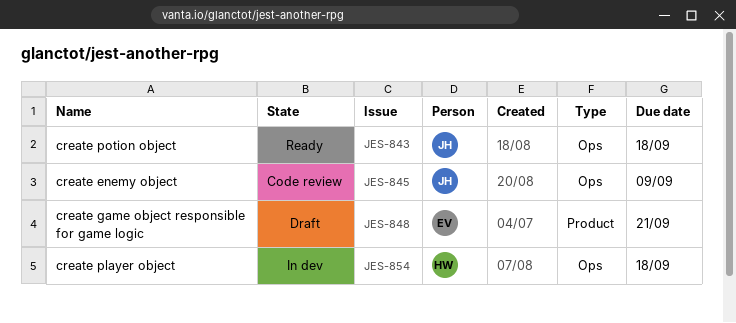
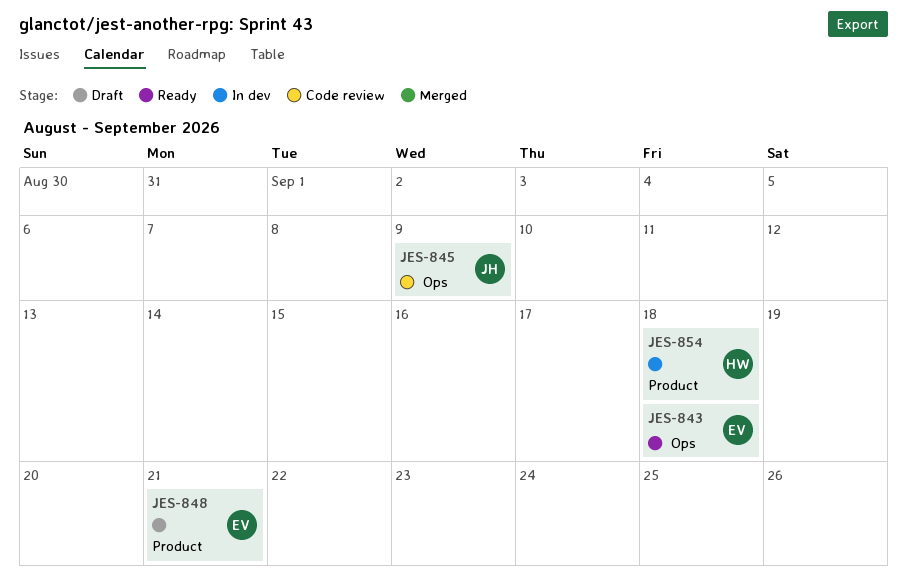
JES-843, owner: JH -> EV
JES-854, label: Ops -> Product

